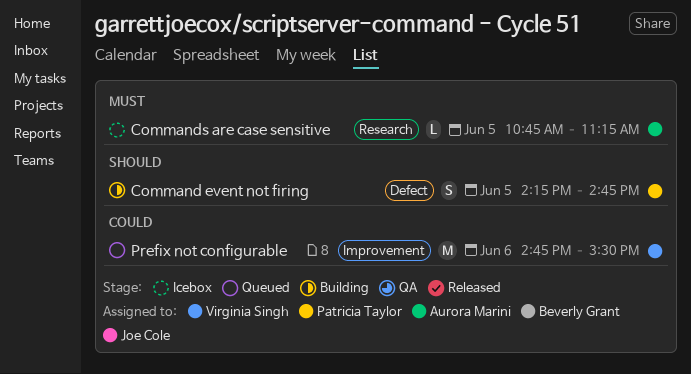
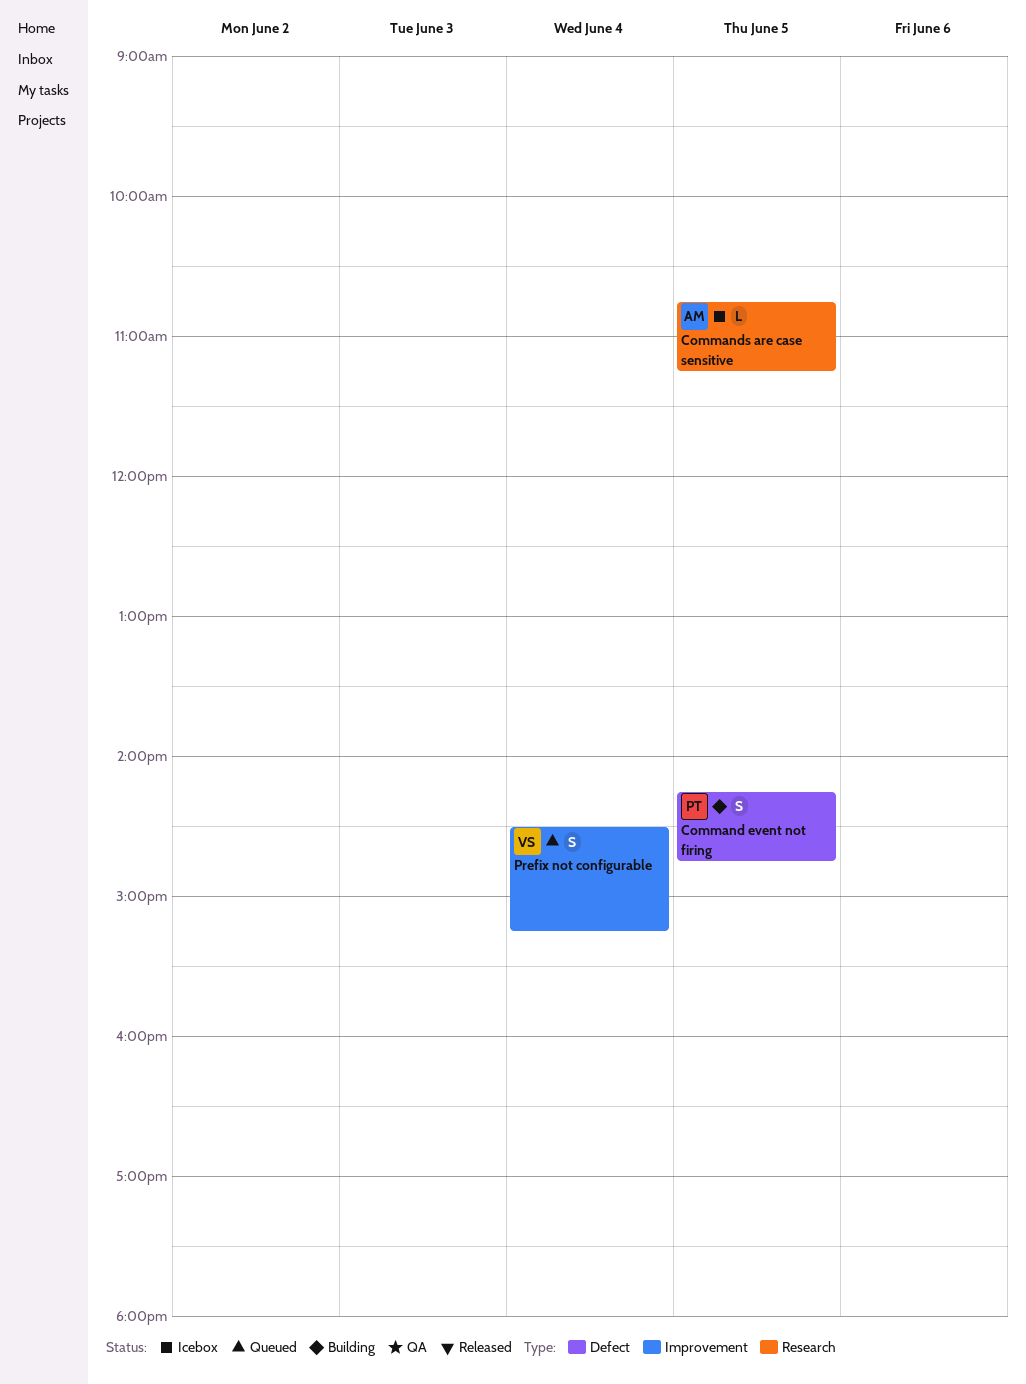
Prefix not configurable, estimate: M -> S
Prefix not configurable, day: Jun 6 -> Jun 4
Prefix not configurable, begins: 14:45 -> 14:30
Prefix not configurable, ends: 15:30 -> 15:15

